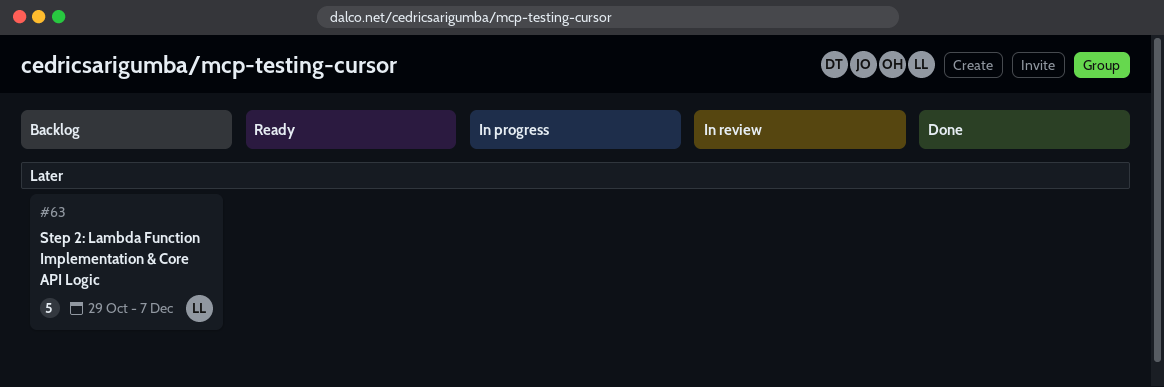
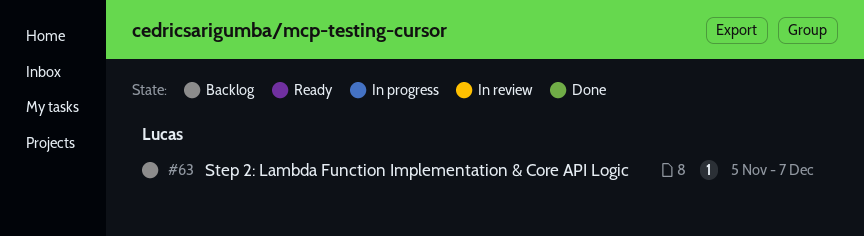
#63, estimate: 5 -> 1
#63, start: Oct 29 -> Nov 5

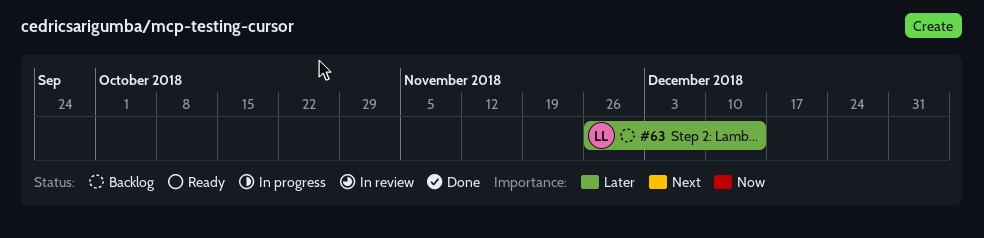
#63, start: Nov 5 -> Nov 26
#63, due: Dec 7 -> Dec 14

